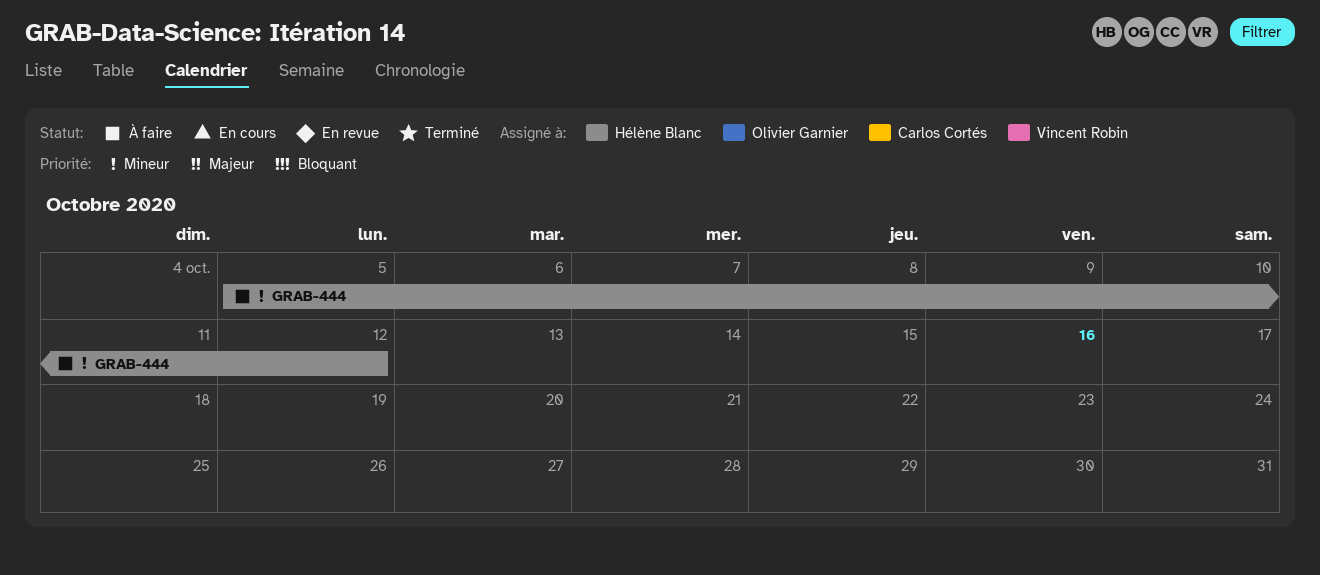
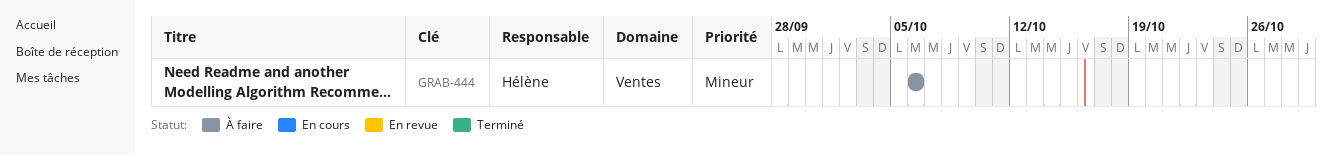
GRAB-444, start: Oct 5 -> Oct 6
GRAB-444, due: Oct 12 -> Oct 6

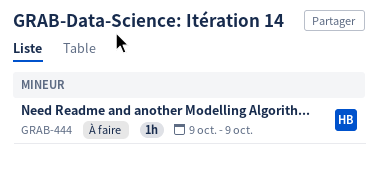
GRAB-444, start: Oct 6 -> Oct 9
GRAB-444, due: Oct 6 -> Oct 9

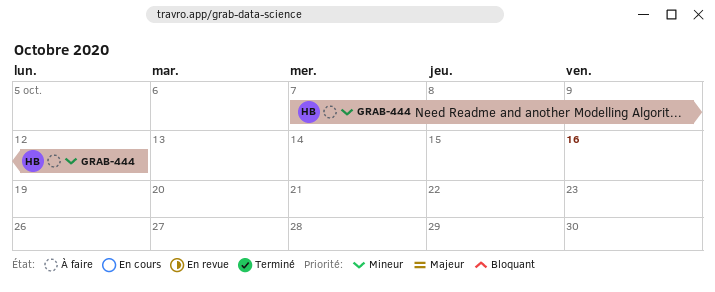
GRAB-444, start: Oct 9 -> Oct 7
GRAB-444, due: Oct 9 -> Oct 12

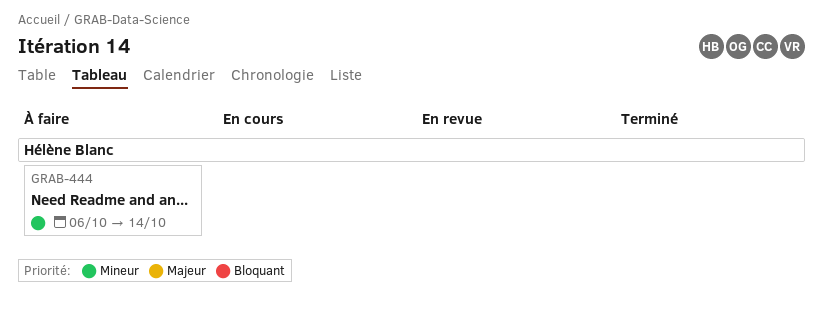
GRAB-444, start: Oct 7 -> Oct 6
GRAB-444, due: Oct 12 -> Oct 14

